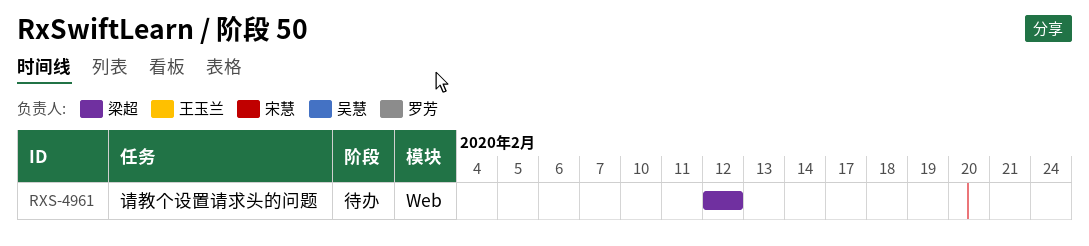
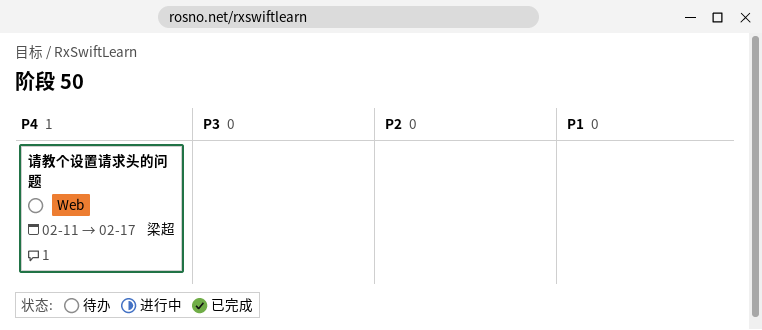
请教个设置请求头的问题, start: Feb 12 -> Feb 11
请教个设置请求头的问题, due: Feb 12 -> Feb 17

